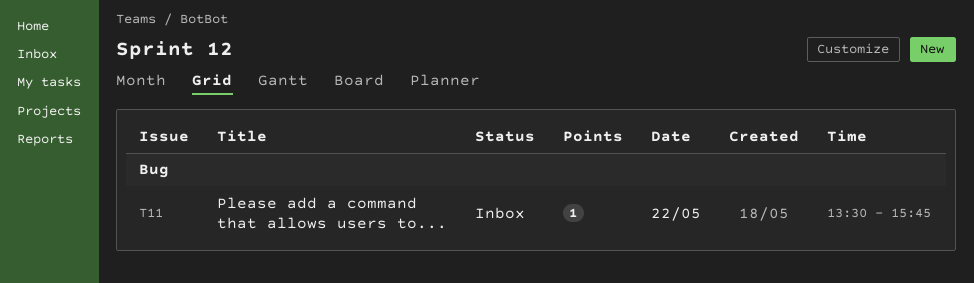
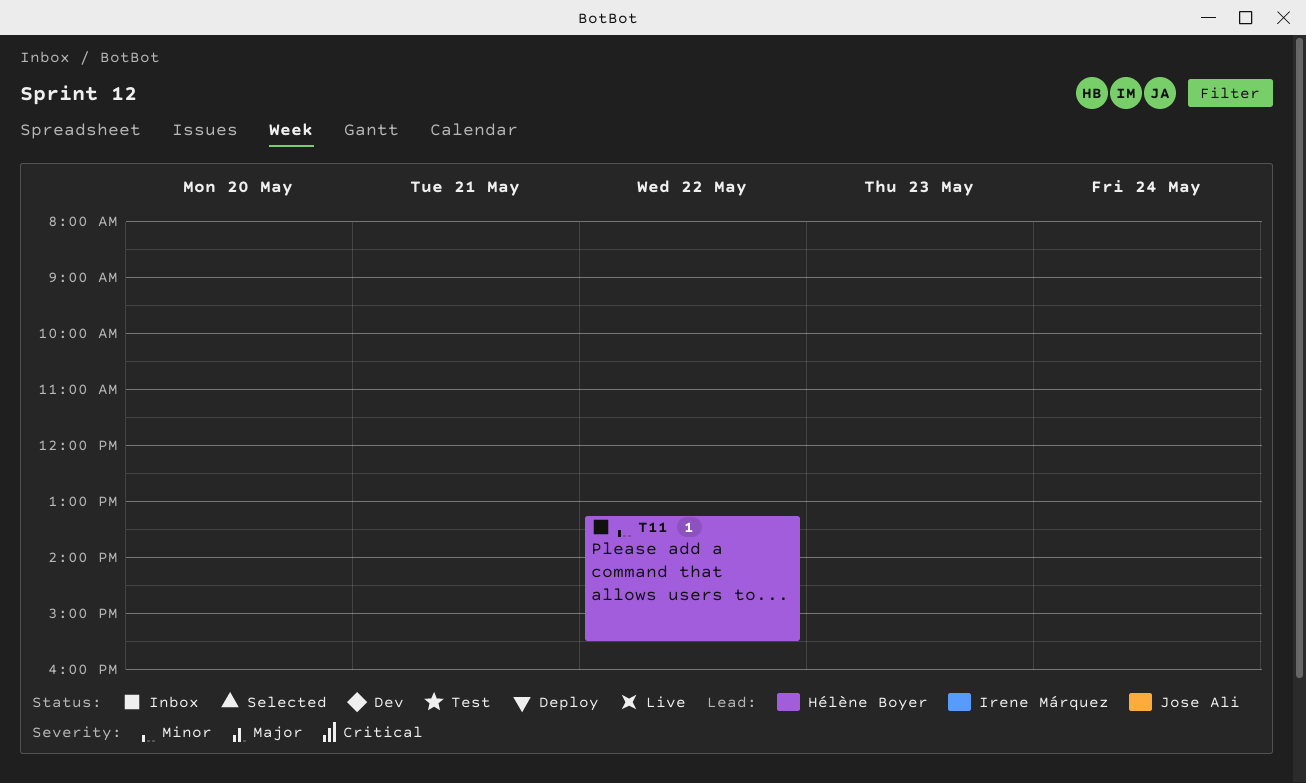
T11, begins: 13:30 -> 13:15
T11, ends: 15:45 -> 15:30

